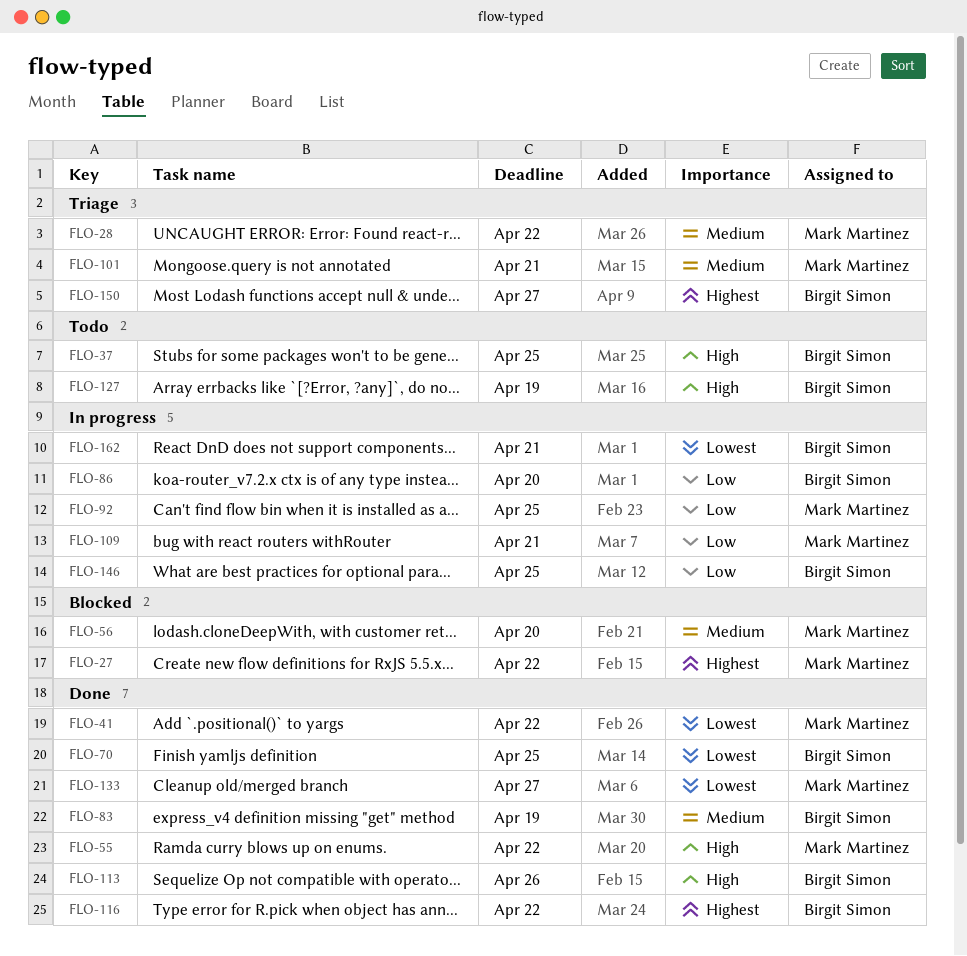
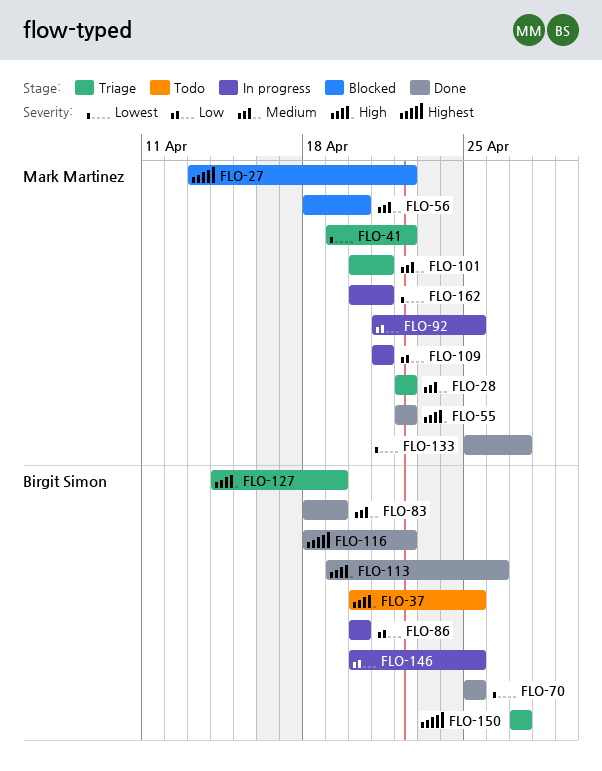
FLO-41, status: Done -> Triage
FLO-127, status: Todo -> Triage
FLO-162, owner: Birgit Simon -> Mark Martinez

